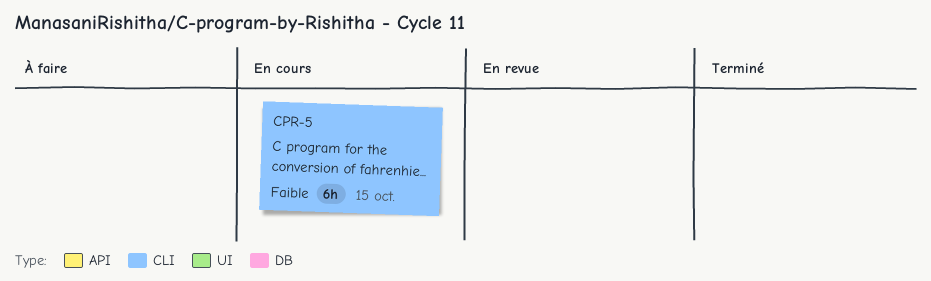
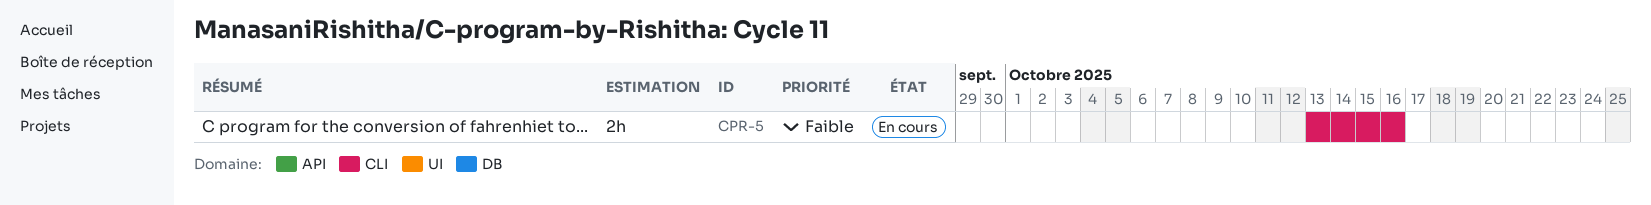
CPR-5, estimate: 6h -> 2h
CPR-5, due: Oct 15 -> Oct 16

